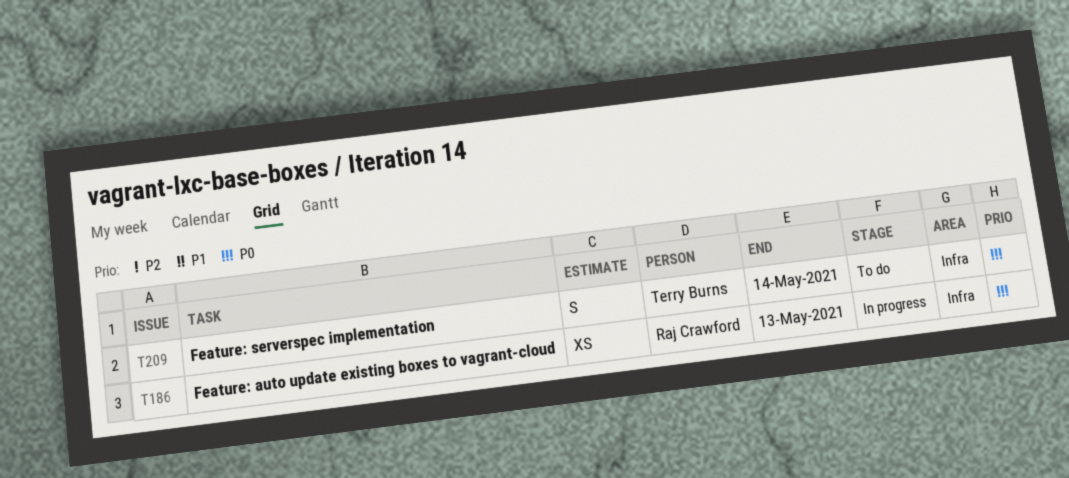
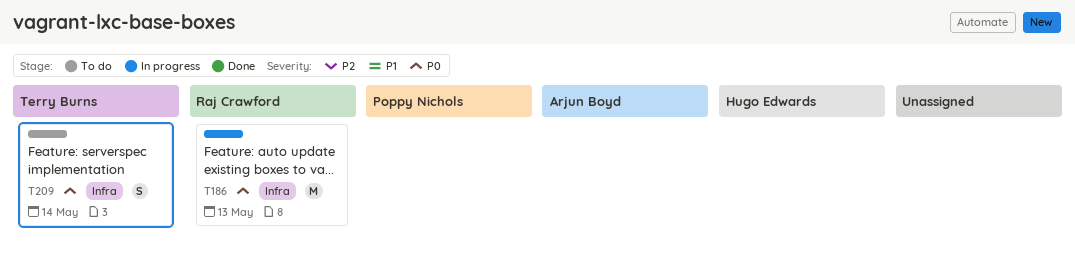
T186, estimate: XS -> M

